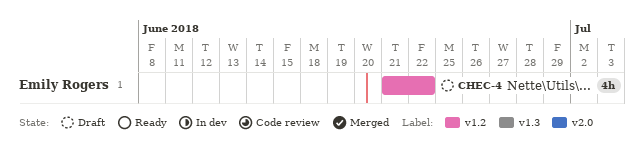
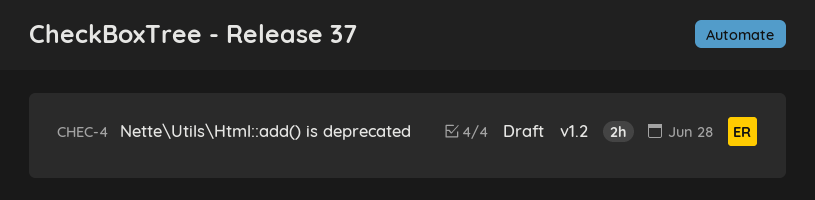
CHEC-4, estimate: 4h -> 2h
CHEC-4, due: Jun 22 -> Jun 28

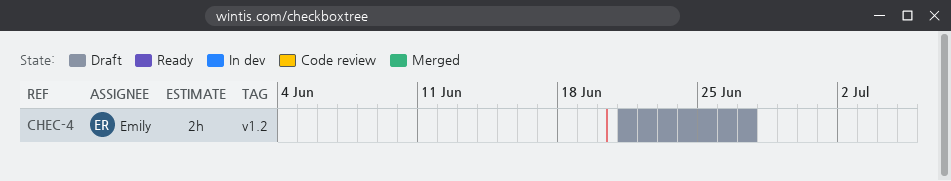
CHEC-4, due: Jun 28 -> Jun 27

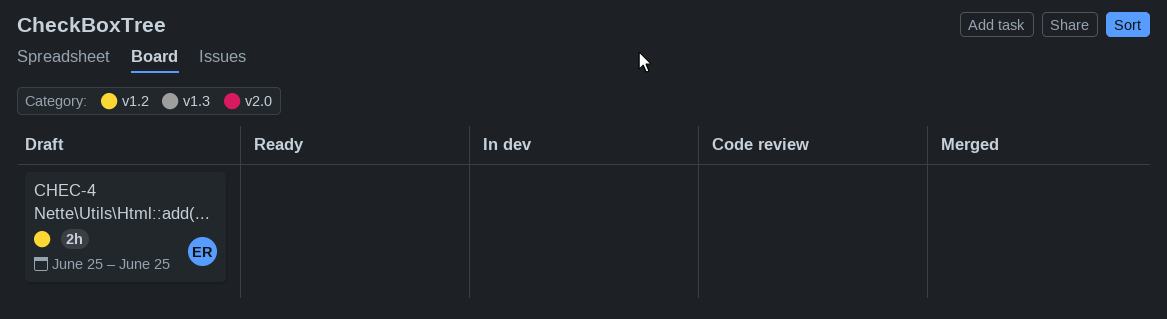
CHEC-4, start: Jun 21 -> Jun 25
CHEC-4, due: Jun 27 -> Jun 25

